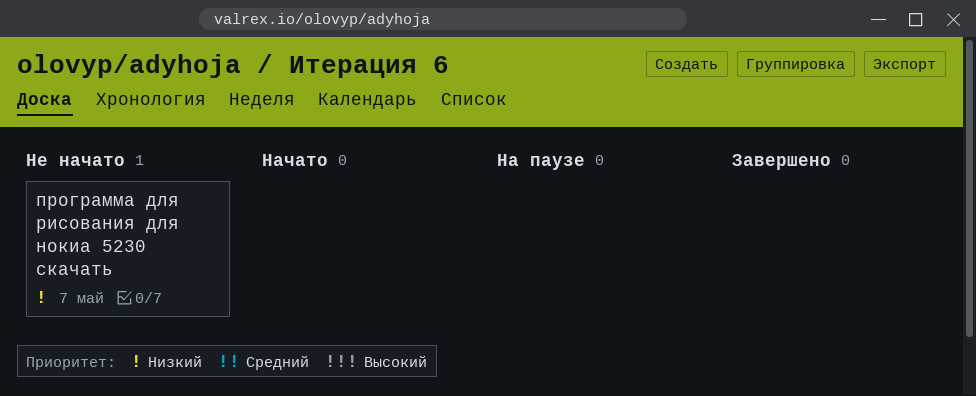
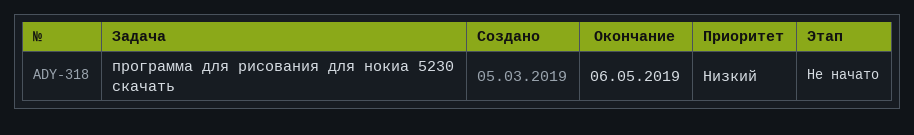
программа для рисования для нокиа 5230 скачать, due: May 7 -> May 6

